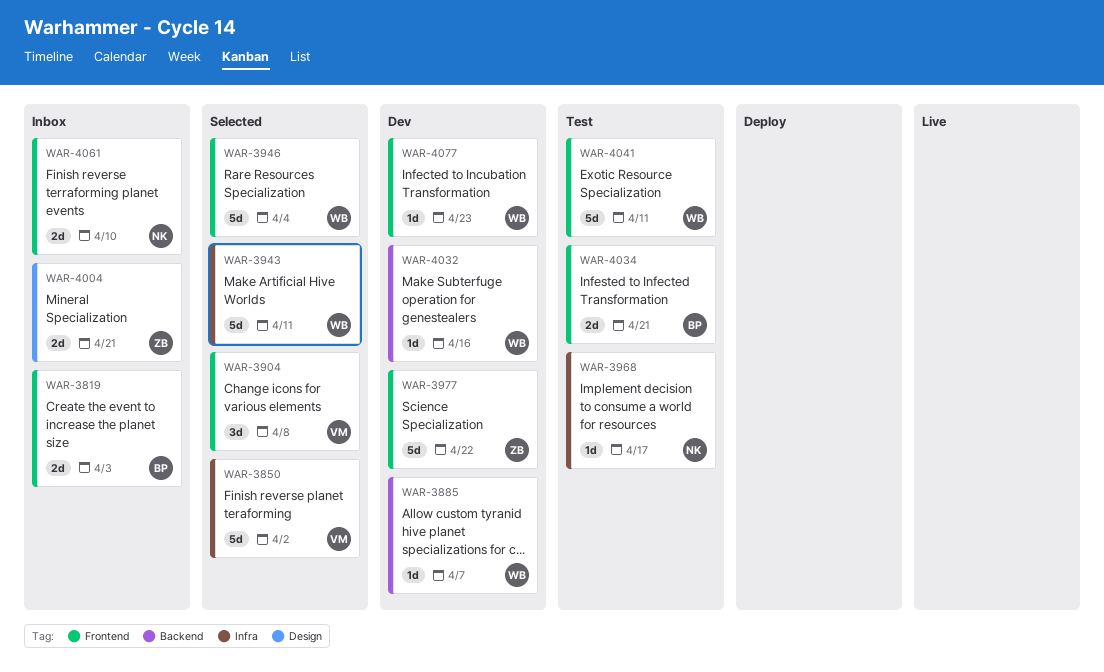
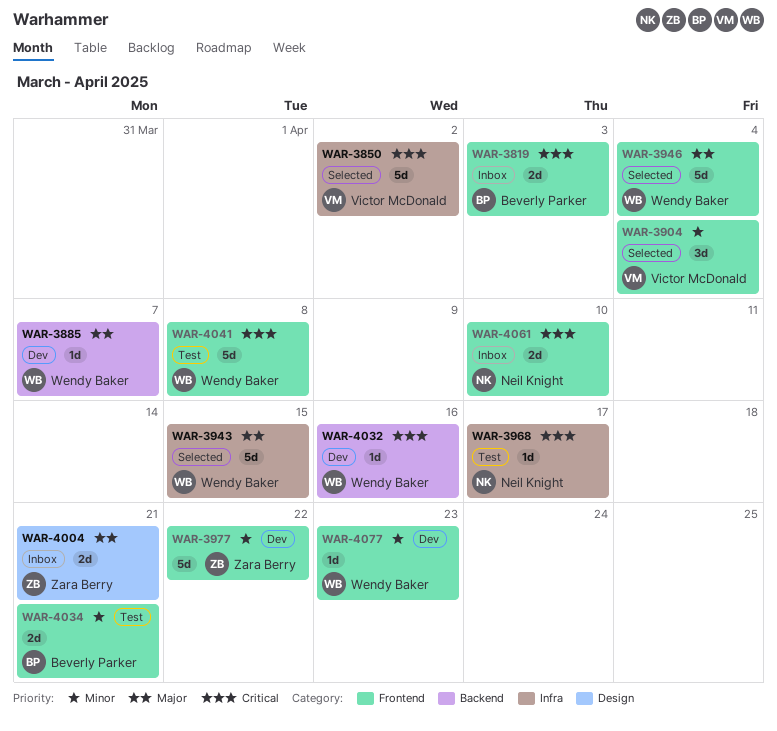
WAR-3904, due: Apr 8 -> Apr 4
WAR-3943, due: Apr 11 -> Apr 15
WAR-4041, due: Apr 11 -> Apr 8

